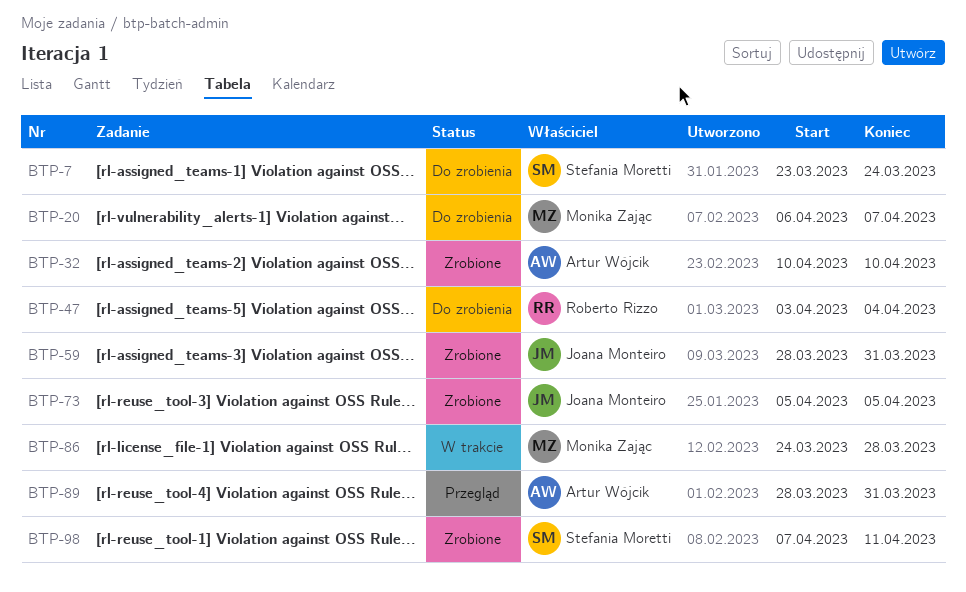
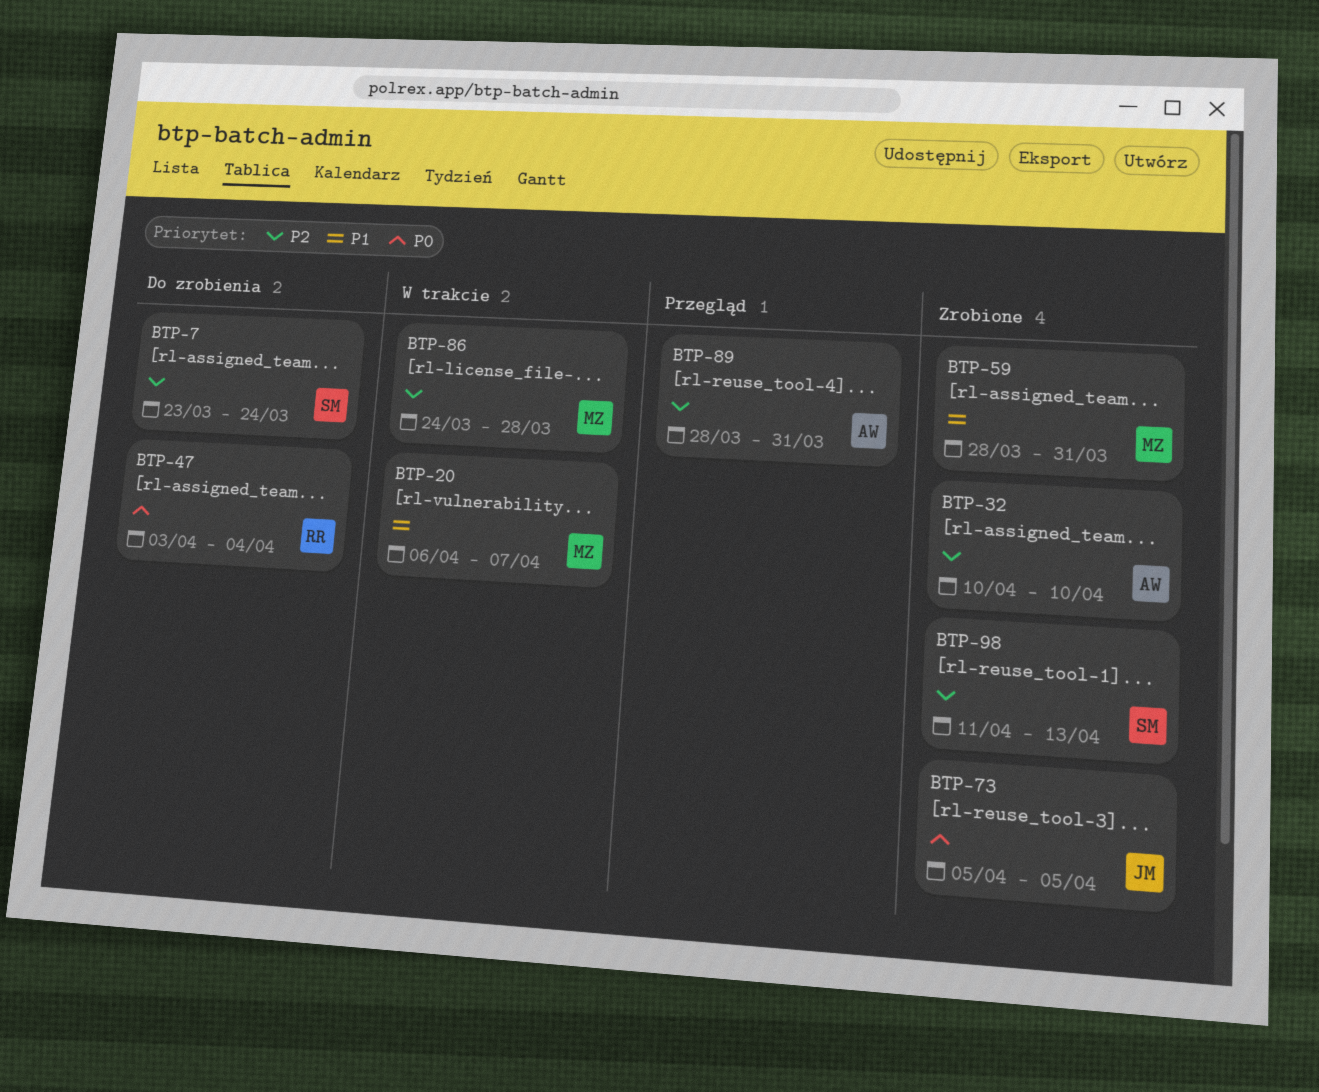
BTP-20, status: Do zrobienia -> W trakcie
BTP-59, owner: Joana Monteiro -> Monika Zając
BTP-98, start: Apr 7 -> Apr 11
BTP-98, due: Apr 11 -> Apr 13

